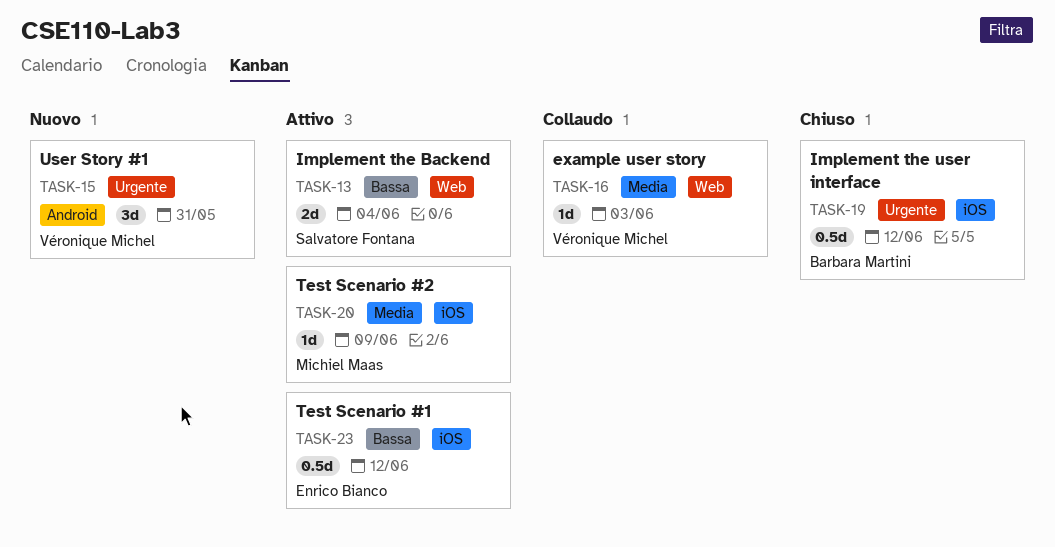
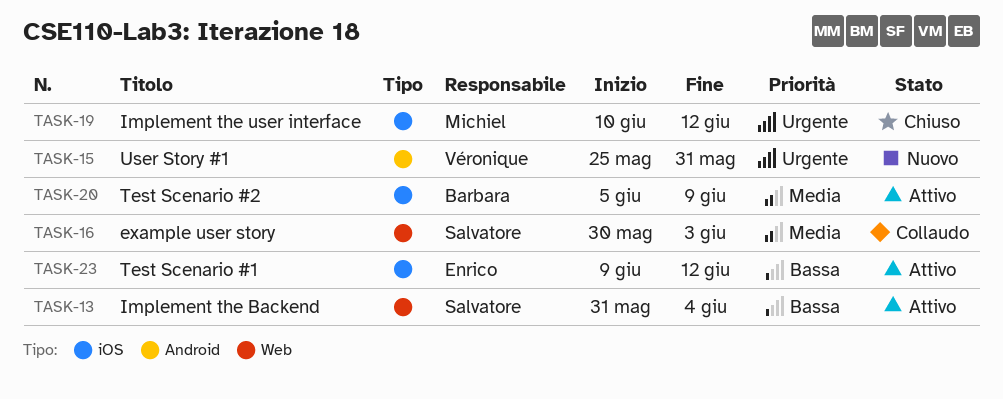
TASK-16, owner: Véronique Michel -> Salvatore Fontana
TASK-19, owner: Barbara Martini -> Michiel Maas
TASK-20, owner: Michiel Maas -> Barbara Martini

